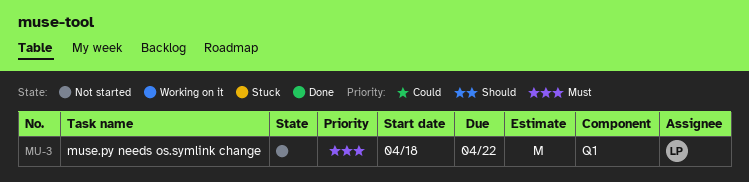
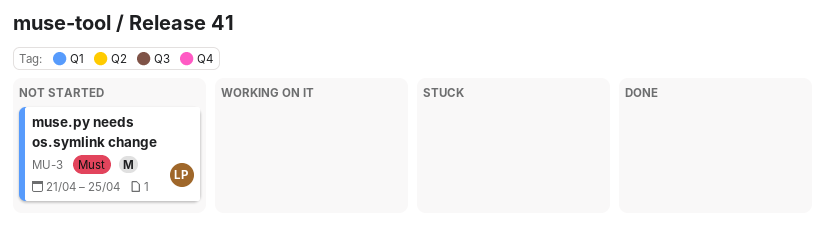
MU-3, start: Apr 18 -> Apr 21
MU-3, due: Apr 22 -> Apr 25

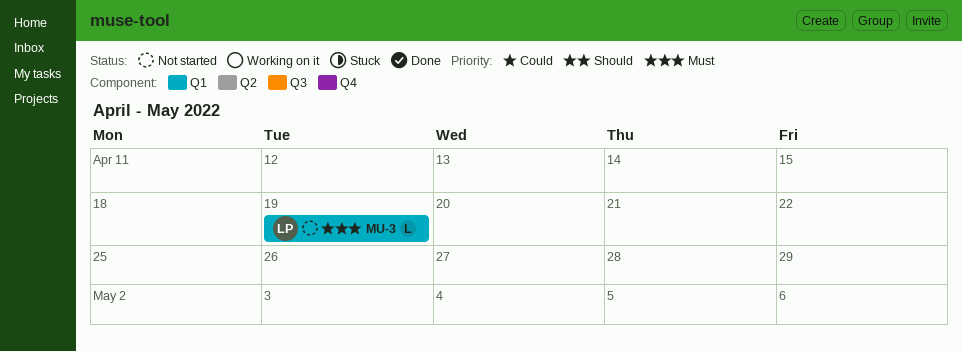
MU-3, estimate: M -> L
MU-3, start: Apr 21 -> Apr 19
MU-3, due: Apr 25 -> Apr 19

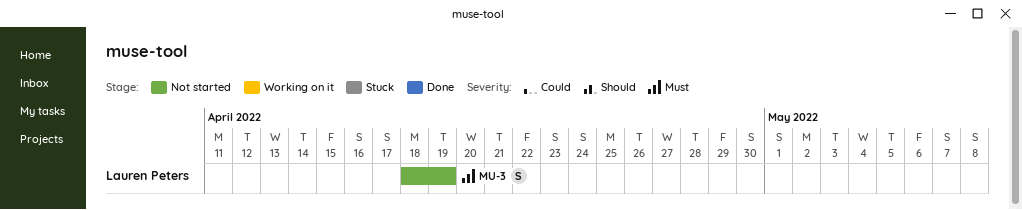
MU-3, estimate: L -> S
MU-3, start: Apr 19 -> Apr 18

